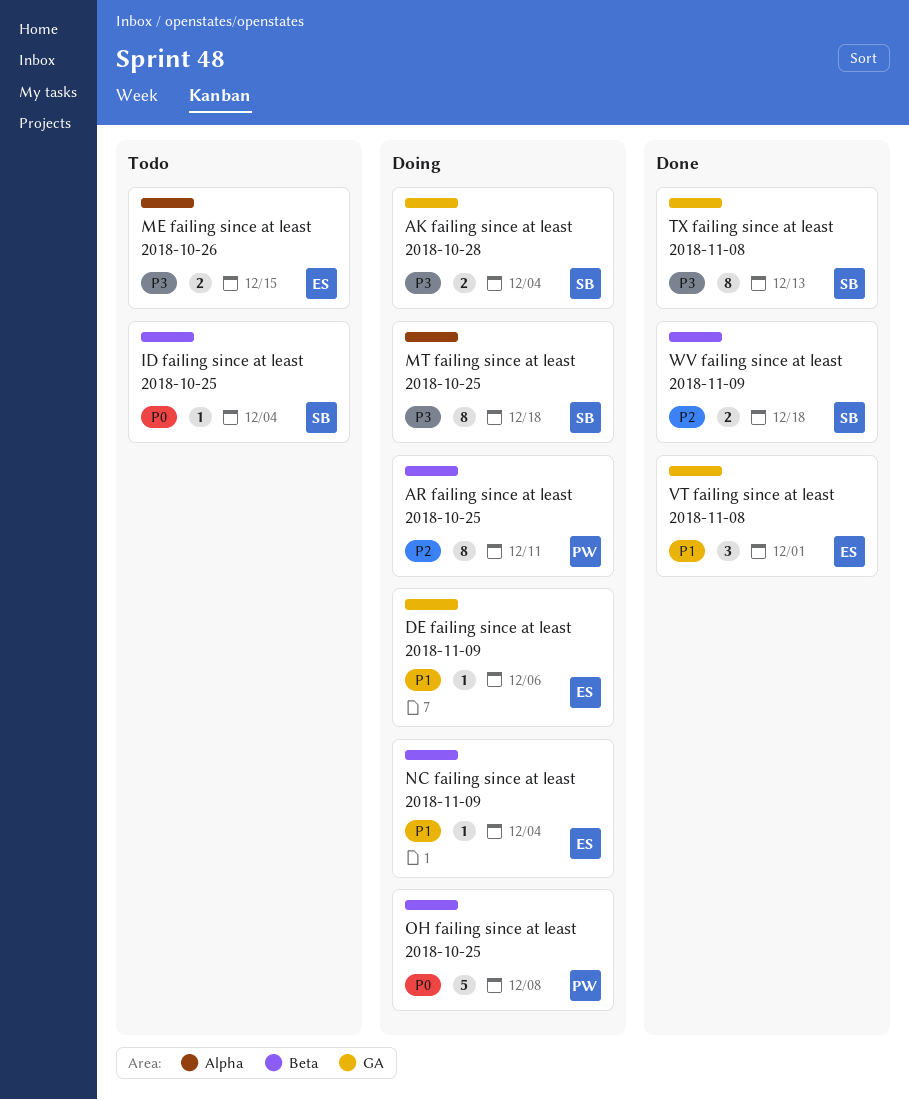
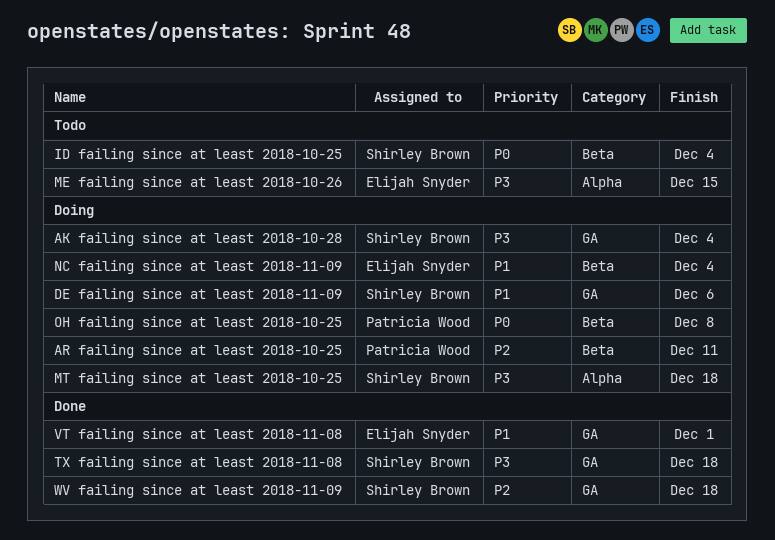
DE failing since at least 2018-11-09, owner: Elijah Snyder -> Shirley Brown
TX failing since at least 2018-11-08, due: Dec 13 -> Dec 18
WV failing since at least 2018-11-09, label: Beta -> GA

